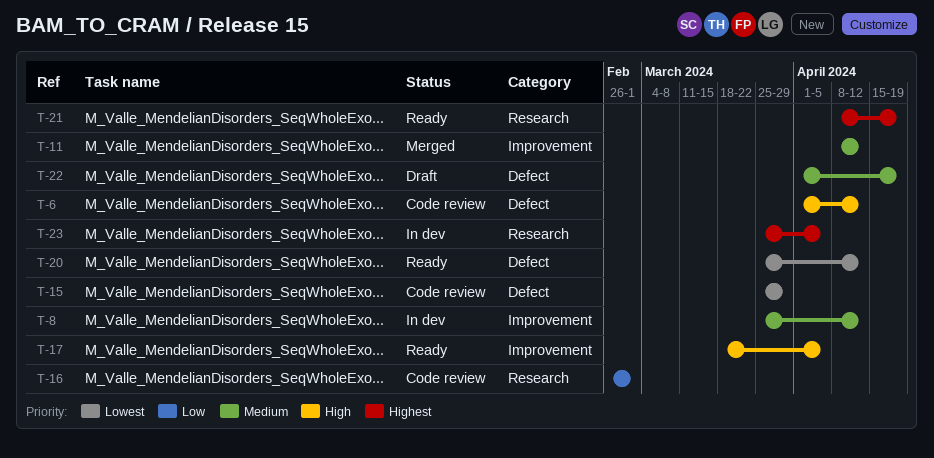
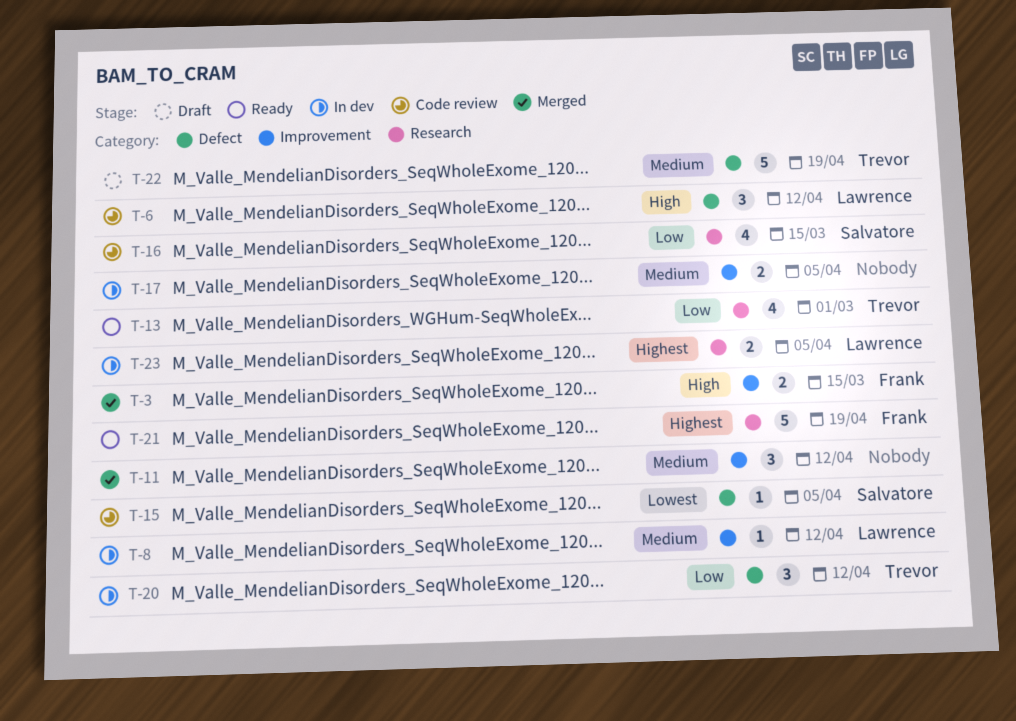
T-3: none -> present
T-13: none -> present
T-15, due: Mar 29 -> Apr 5
T-16, due: Mar 1 -> Mar 15
T-17, status: Ready -> In dev
T-17, priority: High -> Medium
T-20, status: Ready -> In dev
T-20, priority: Lowest -> Low

